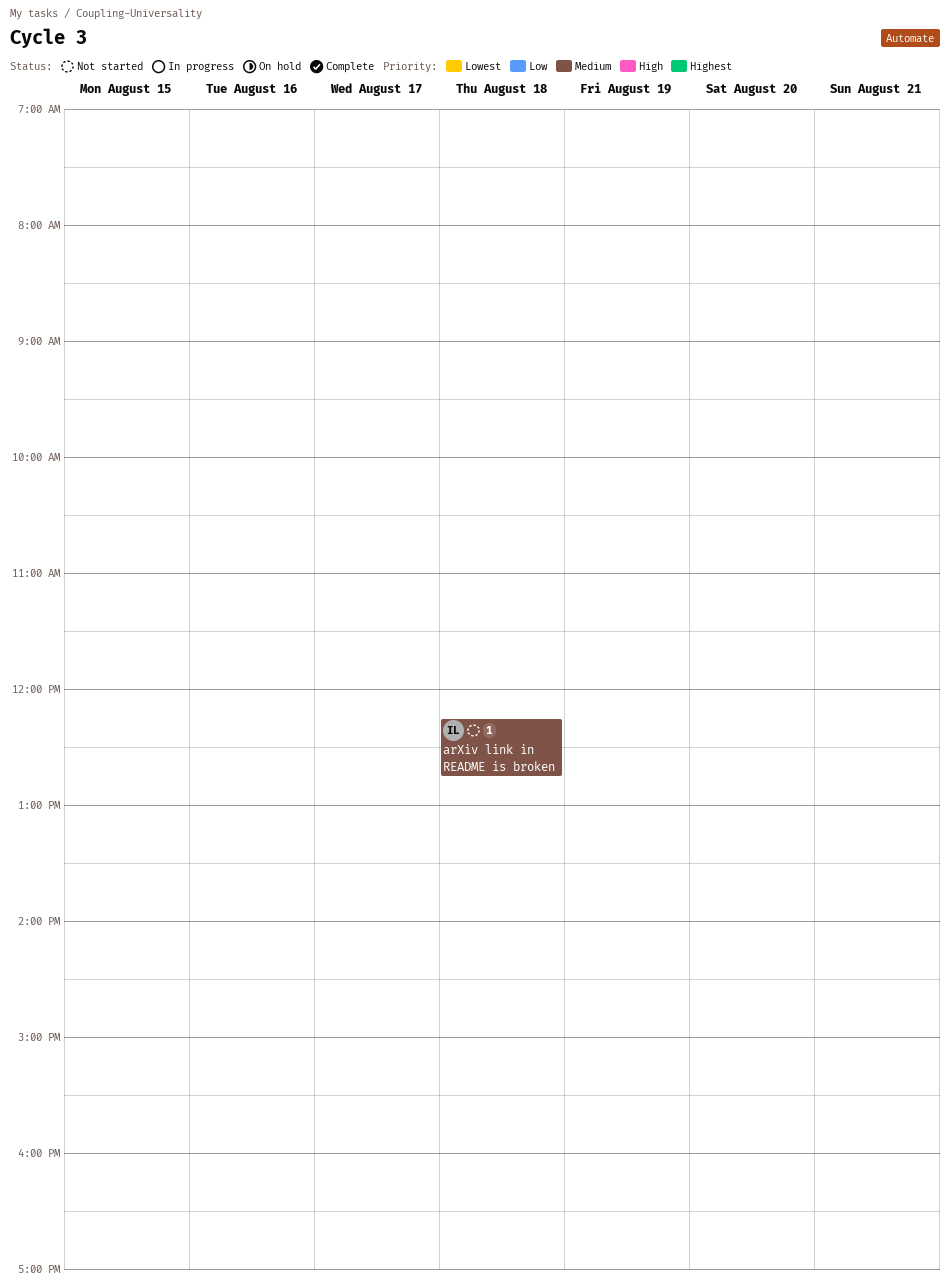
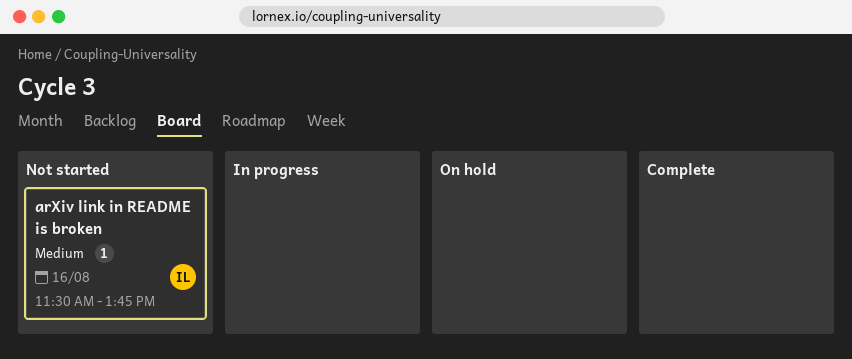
arXiv link in README is broken, day: Aug 18 -> Aug 16
arXiv link in README is broken, begins: 12:15 -> 11:30
arXiv link in README is broken, ends: 12:45 -> 13:45

